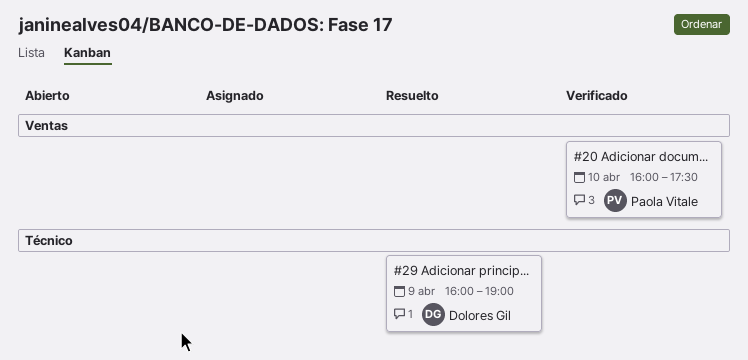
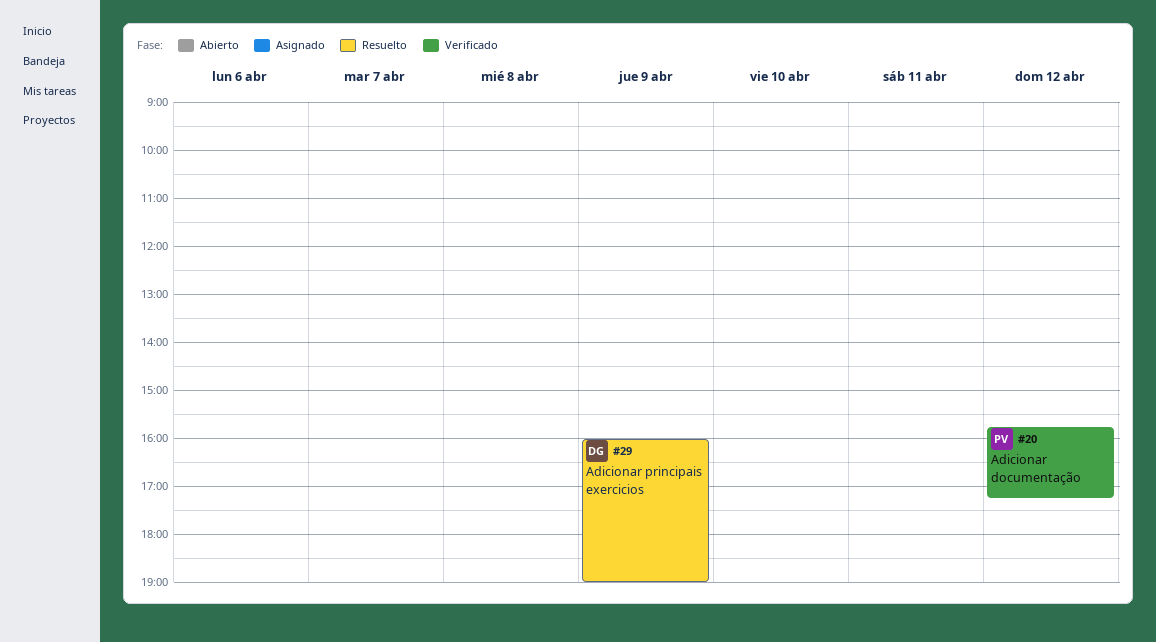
#20, day: Apr 10 -> Apr 12
#20, begins: 16:00 -> 15:45
#20, ends: 17:30 -> 17:15

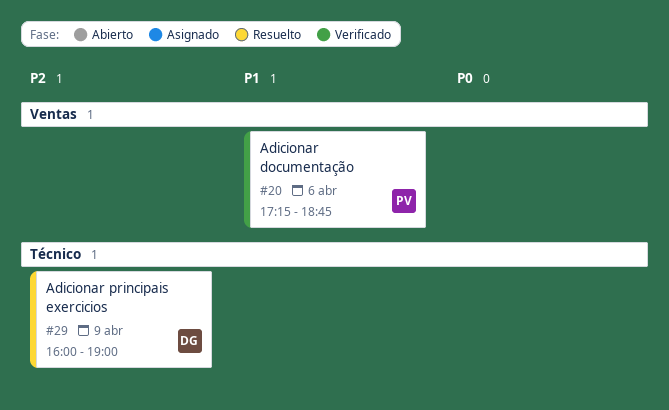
#20, day: Apr 12 -> Apr 6
#20, begins: 15:45 -> 17:15
#20, ends: 17:15 -> 18:45

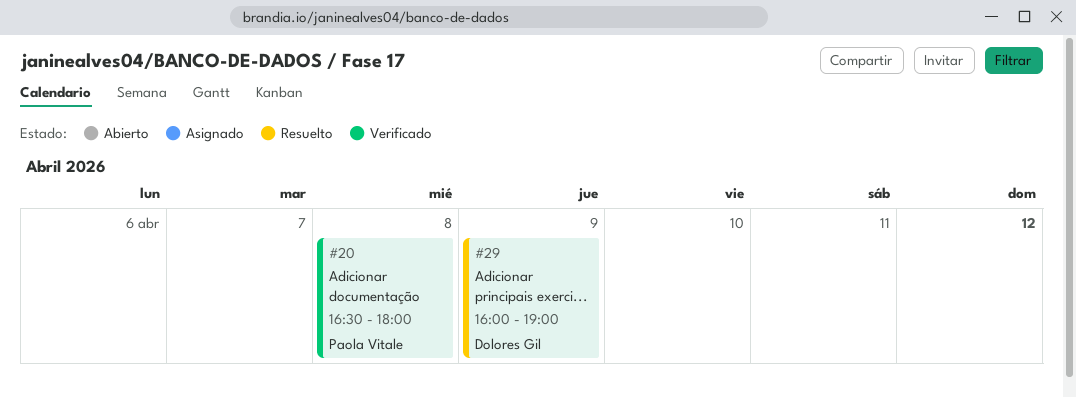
#20, day: Apr 6 -> Apr 8
#20, begins: 17:15 -> 16:30
#20, ends: 18:45 -> 18:00

